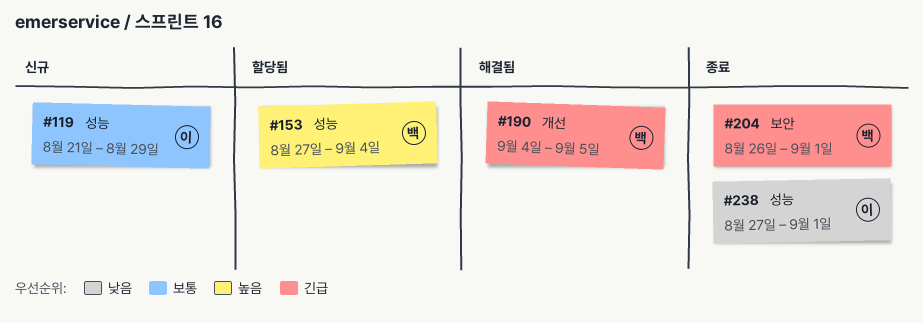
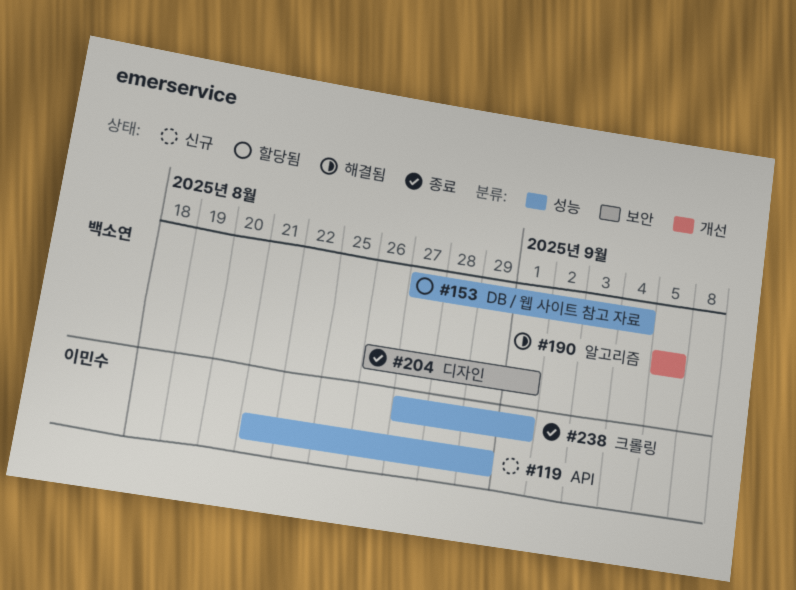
#190, start: Sep 4 -> Sep 5

